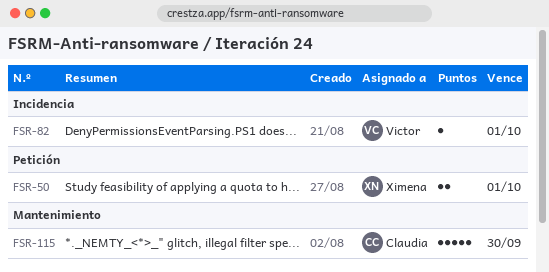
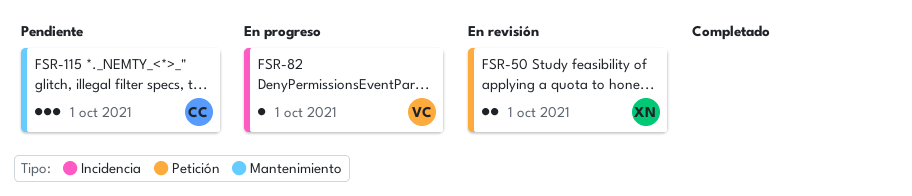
FSR-115, estimate: 5 -> 3
FSR-115, due: Sep 30 -> Oct 1

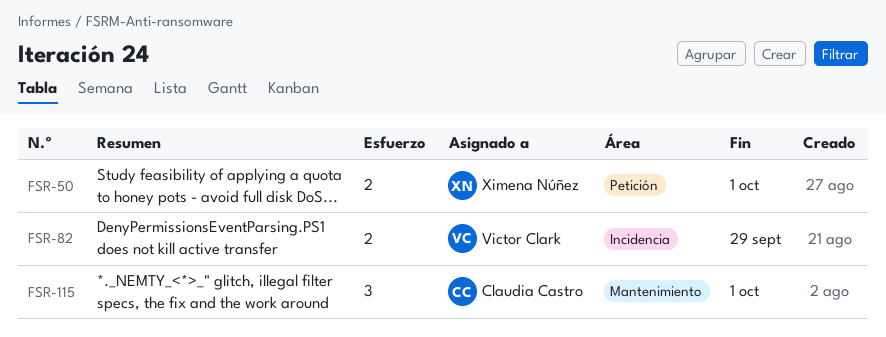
FSR-82, estimate: 1 -> 2
FSR-82, due: Oct 1 -> Sep 29

